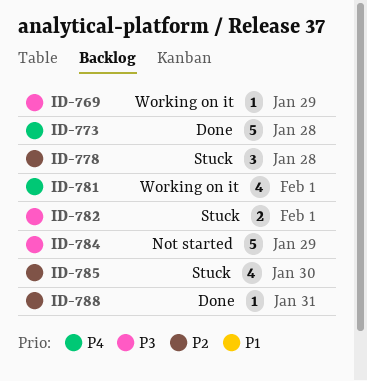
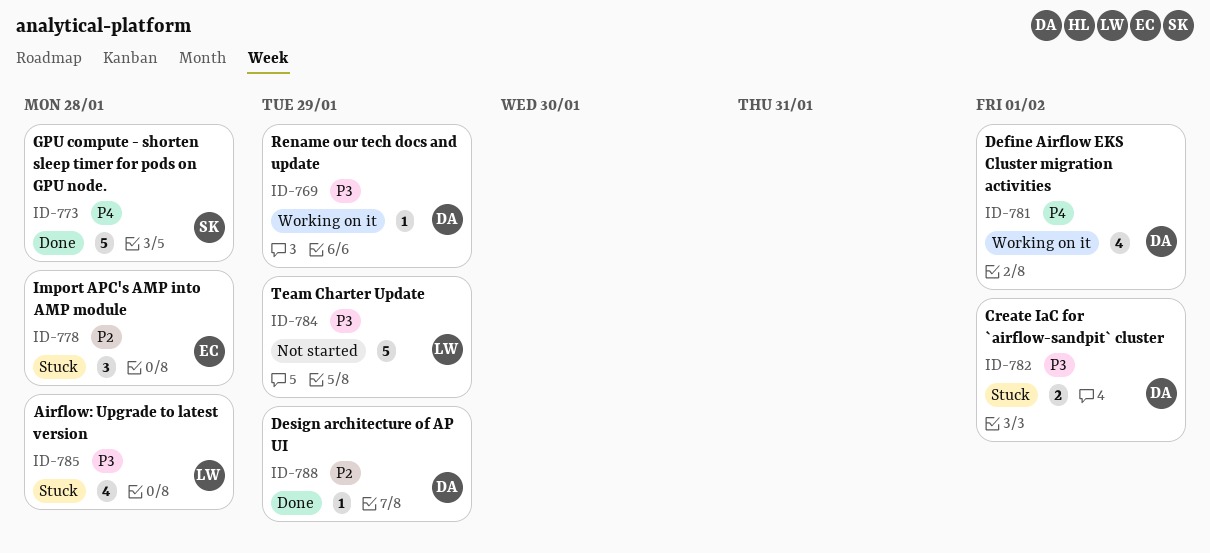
ID-785, priority: P2 -> P3
ID-785, due: Jan 30 -> Jan 28
ID-788, due: Jan 31 -> Jan 29

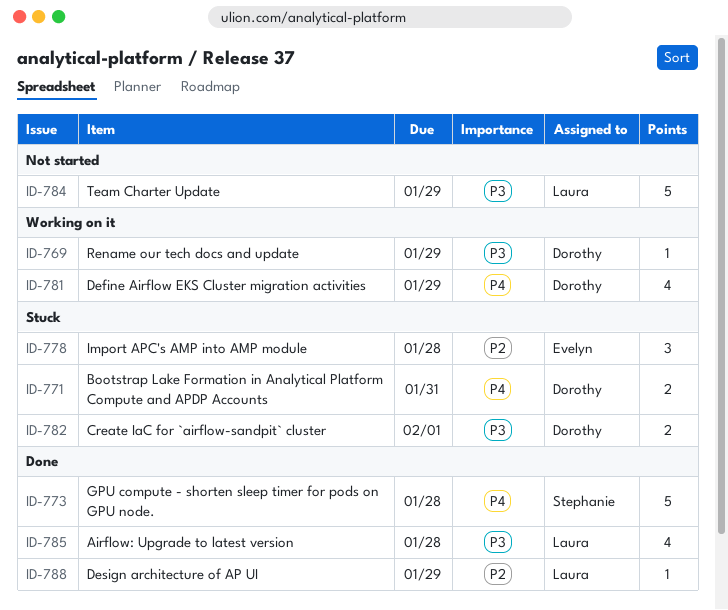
ID-771: none -> present
ID-781, due: Feb 1 -> Jan 29
ID-785, status: Stuck -> Done
ID-788, owner: Dorothy -> Laura

